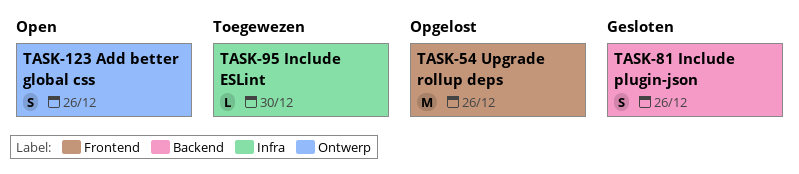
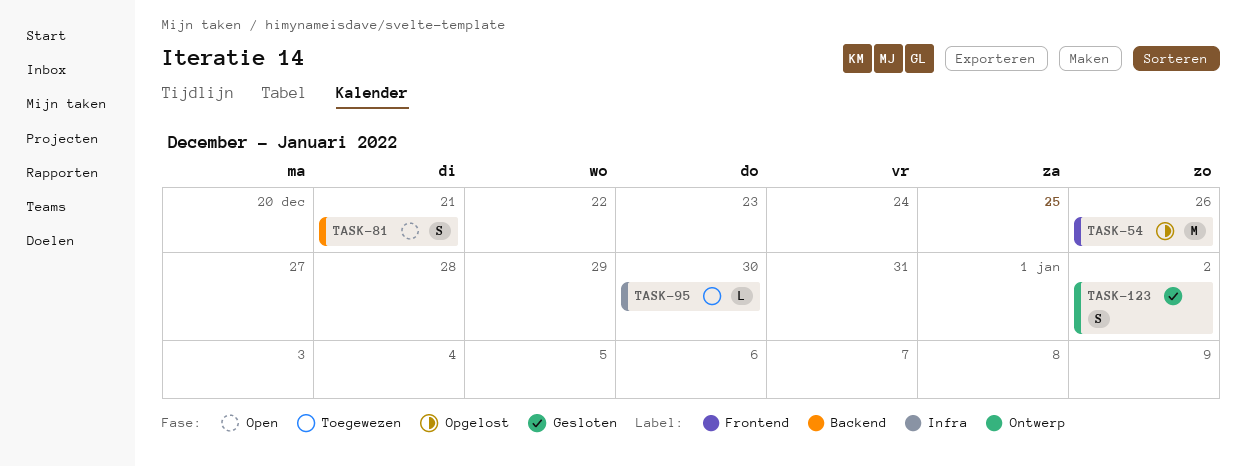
TASK-81, status: Gesloten -> Open
TASK-81, due: Dec 26 -> Dec 21
TASK-123, status: Open -> Gesloten
TASK-123, due: Dec 26 -> Jan 2

